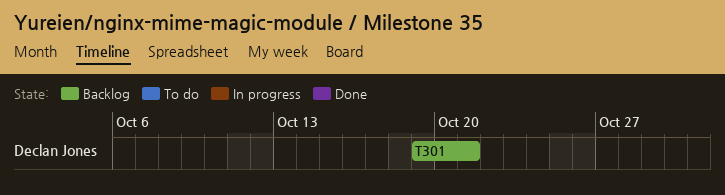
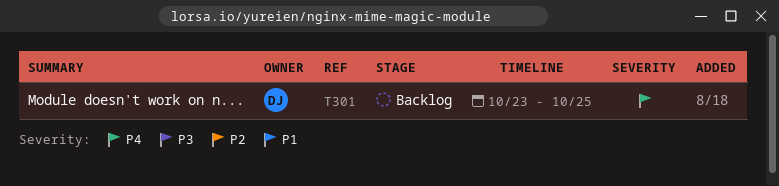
T301, start: Oct 19 -> Oct 23
T301, due: Oct 21 -> Oct 25

